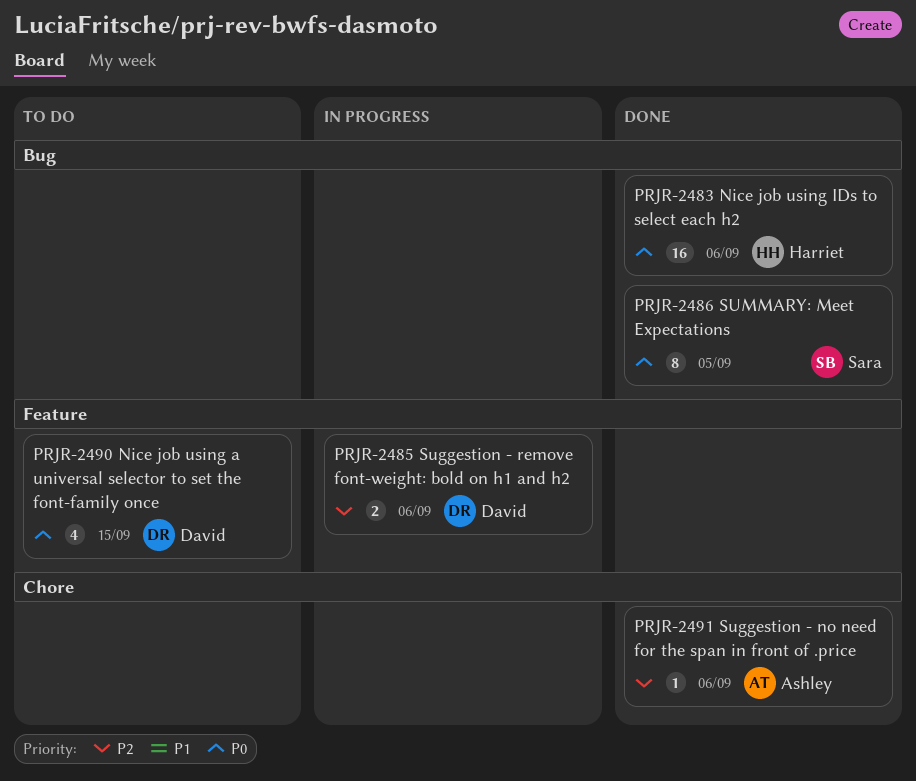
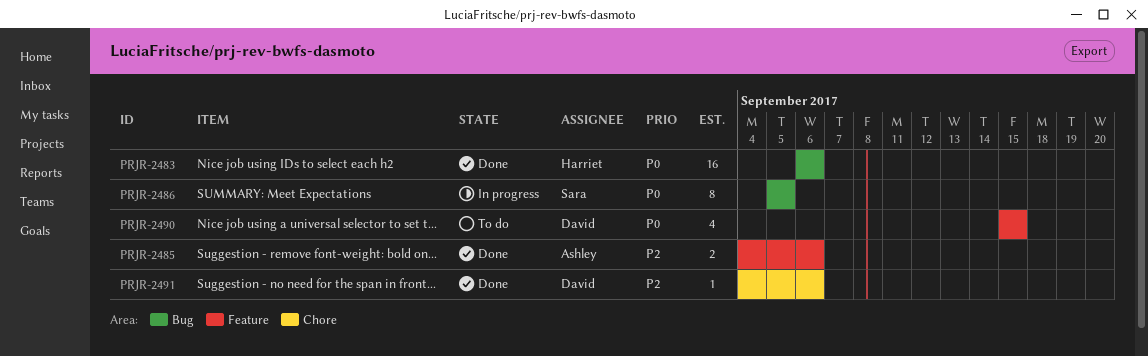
PRJR-2485, status: In progress -> Done
PRJR-2485, owner: David -> Ashley
PRJR-2486, status: Done -> In progress
PRJR-2491, owner: Ashley -> David

